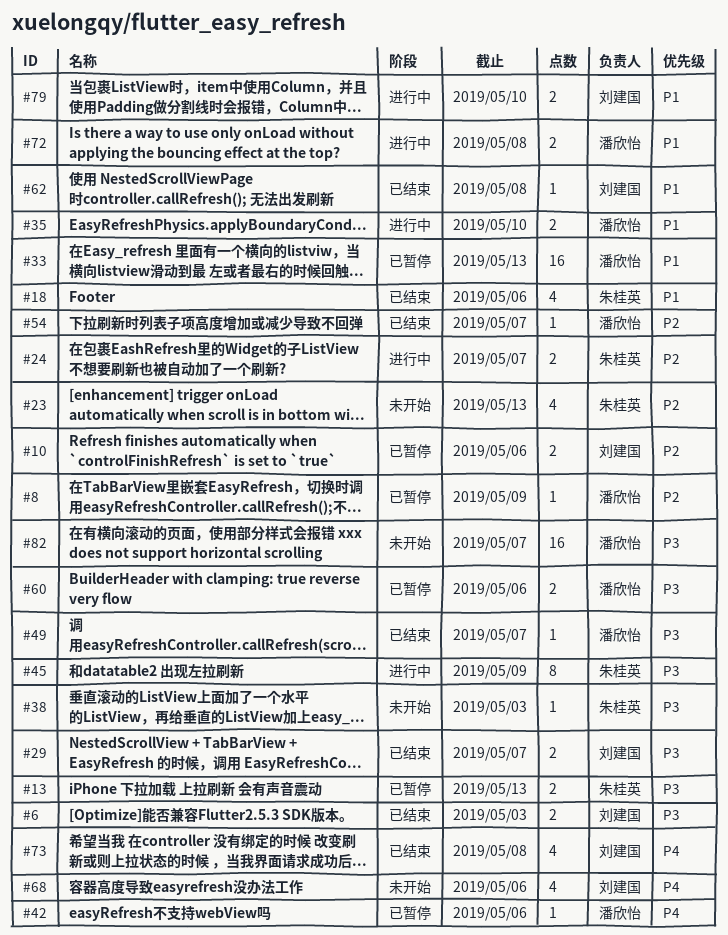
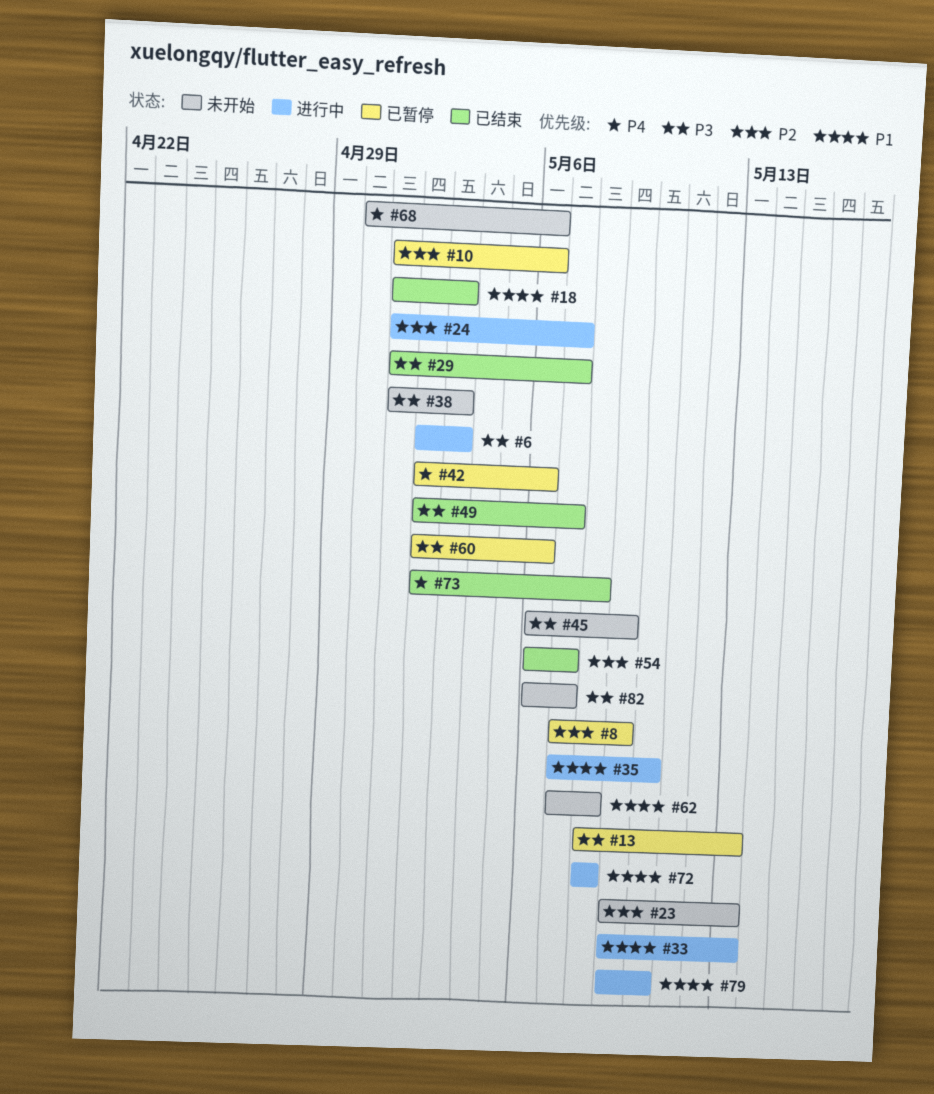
#6, status: 已结束 -> 进行中
#18, due: May 6 -> May 3
#33, status: 已暂停 -> 进行中
#45, status: 进行中 -> 未开始
#62, status: 已结束 -> 未开始

